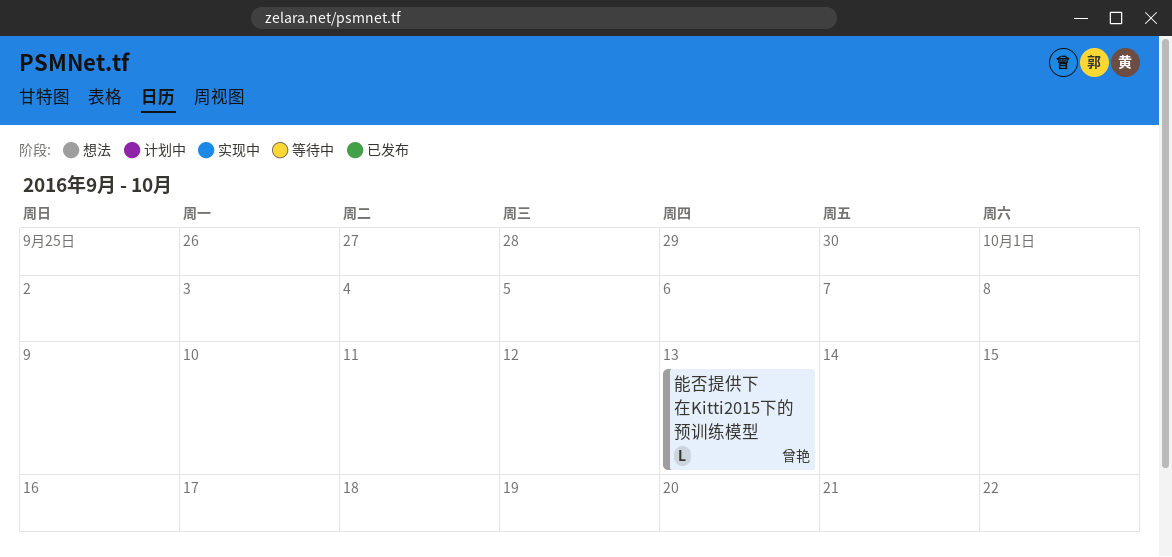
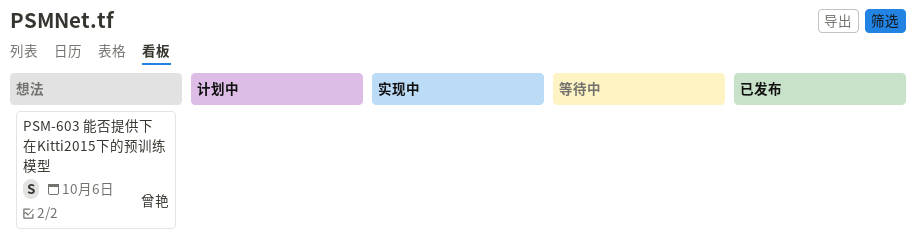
能否提供下在Kitti2015下的预训练模型, estimate: L -> S
能否提供下在Kitti2015下的预训练模型, due: Oct 13 -> Oct 6

